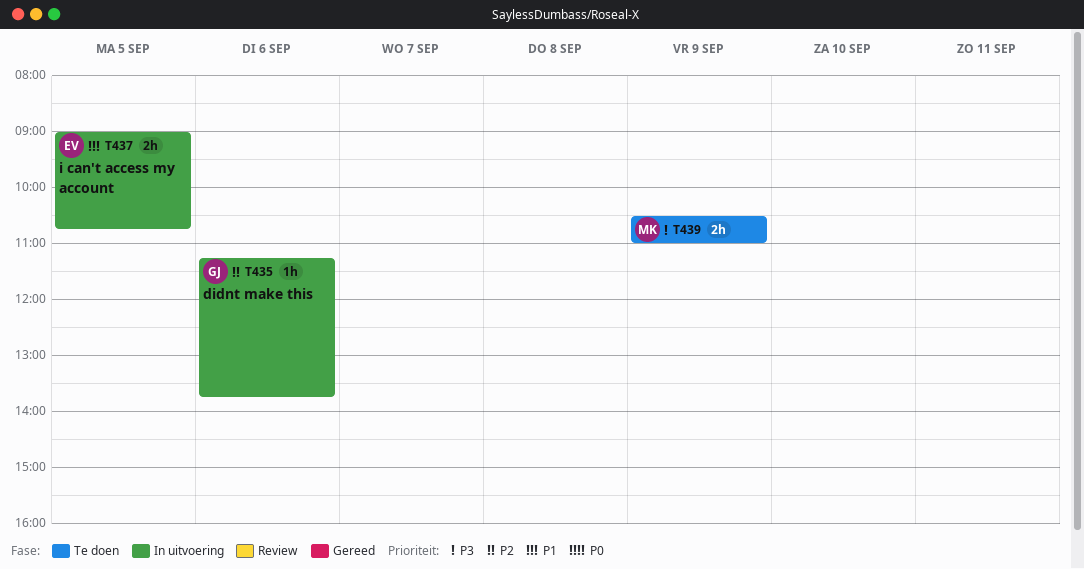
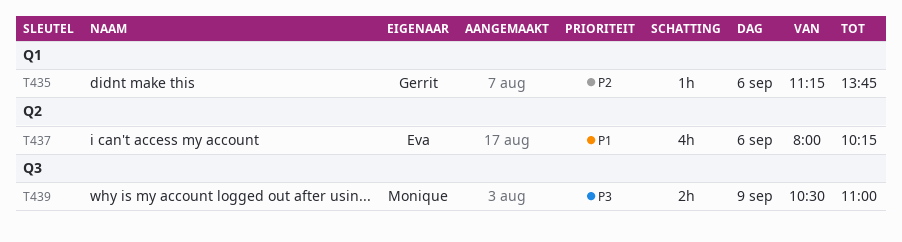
T437, estimate: 2h -> 4h
T437, day: Sep 5 -> Sep 6
T437, begins: 09:00 -> 08:00
T437, ends: 10:45 -> 10:15

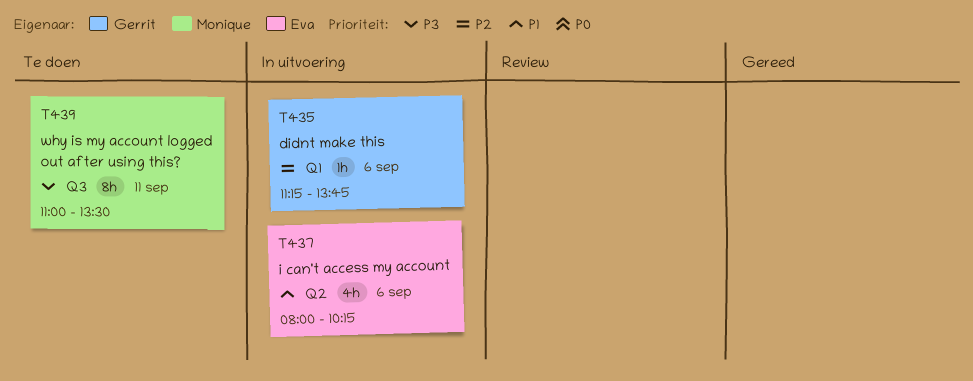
T439, estimate: 2h -> 8h
T439, day: Sep 9 -> Sep 11
T439, begins: 10:30 -> 11:00
T439, ends: 11:00 -> 13:30

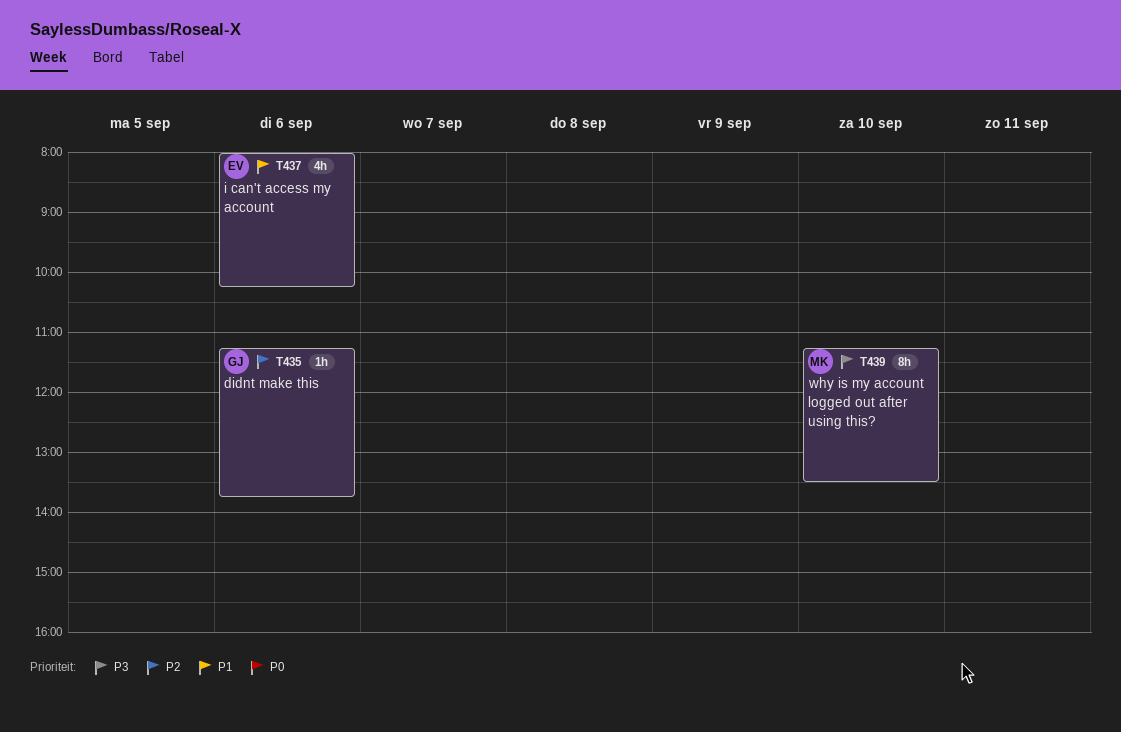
T439, day: Sep 11 -> Sep 10
T439, begins: 11:00 -> 11:15

